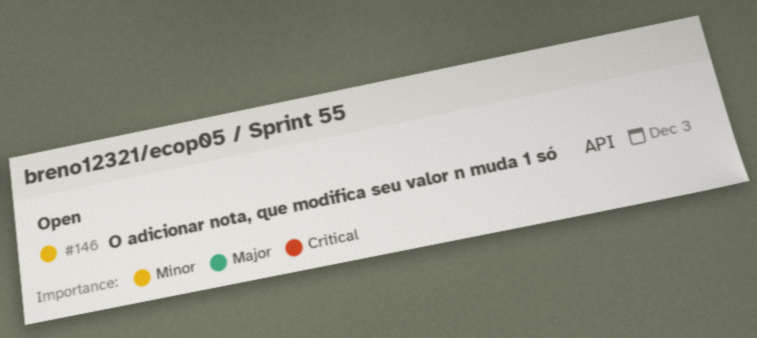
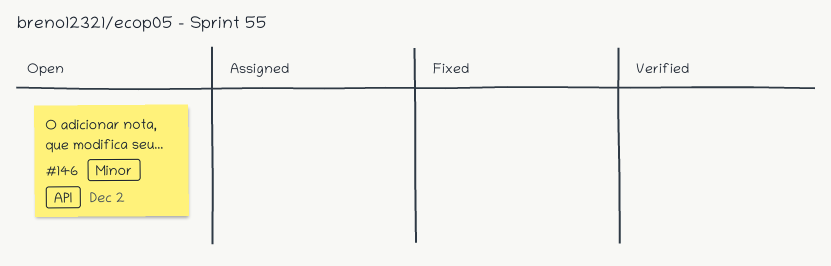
#146, due: Dec 3 -> Dec 2

